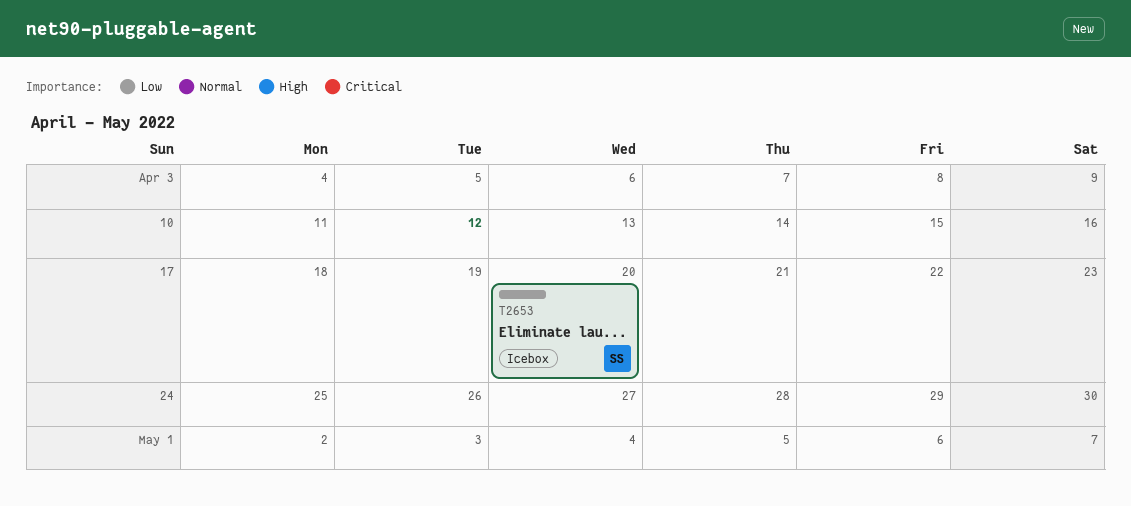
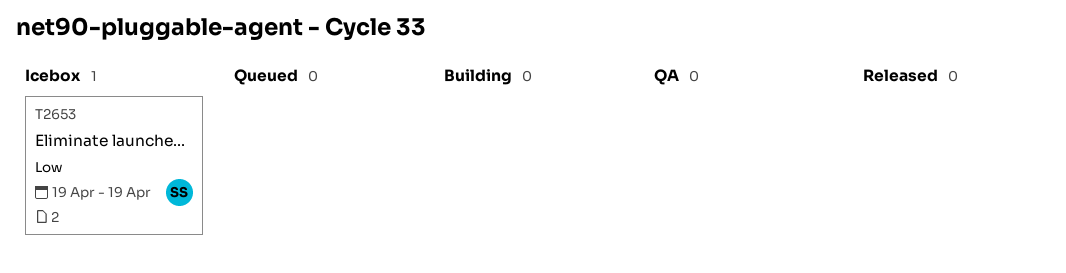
T2653, due: Apr 20 -> Apr 19

